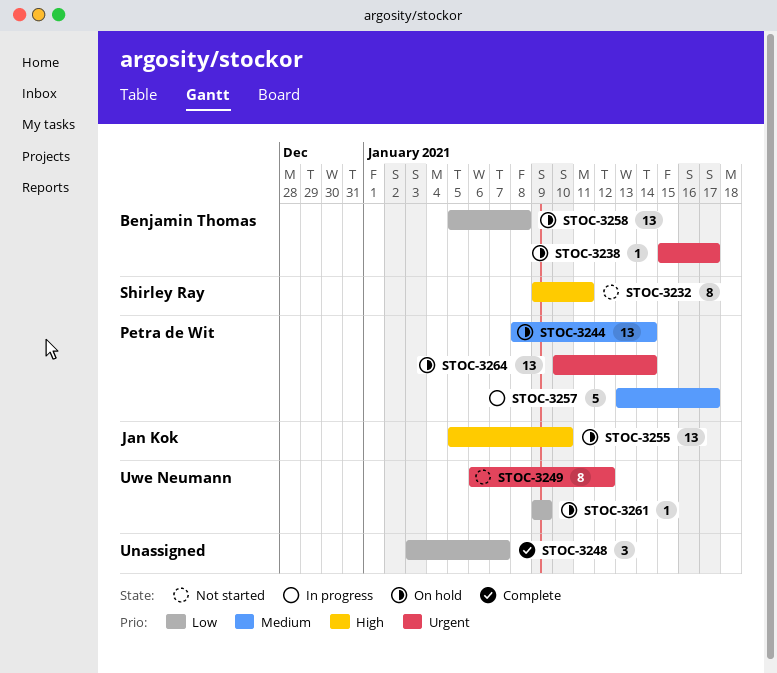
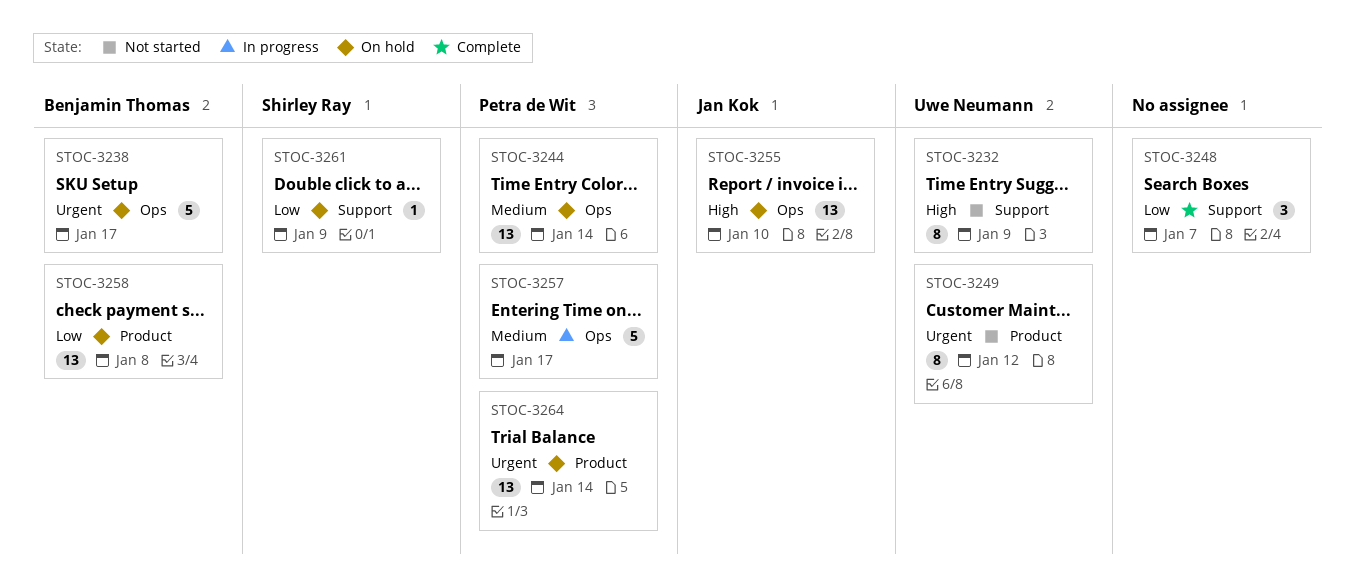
STOC-3232, owner: Shirley Ray -> Uwe Neumann
STOC-3232, due: Jan 11 -> Jan 9
STOC-3238, estimate: 1 -> 5
STOC-3261, owner: Uwe Neumann -> Shirley Ray

